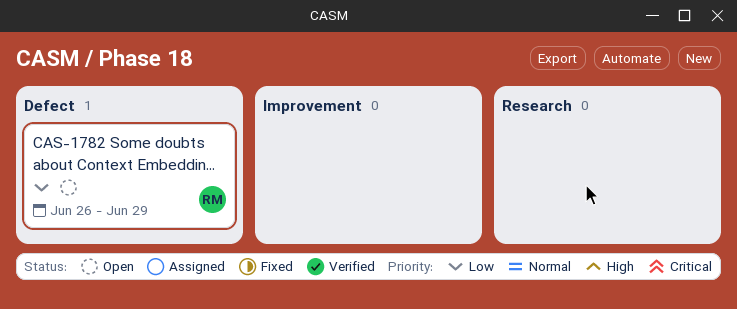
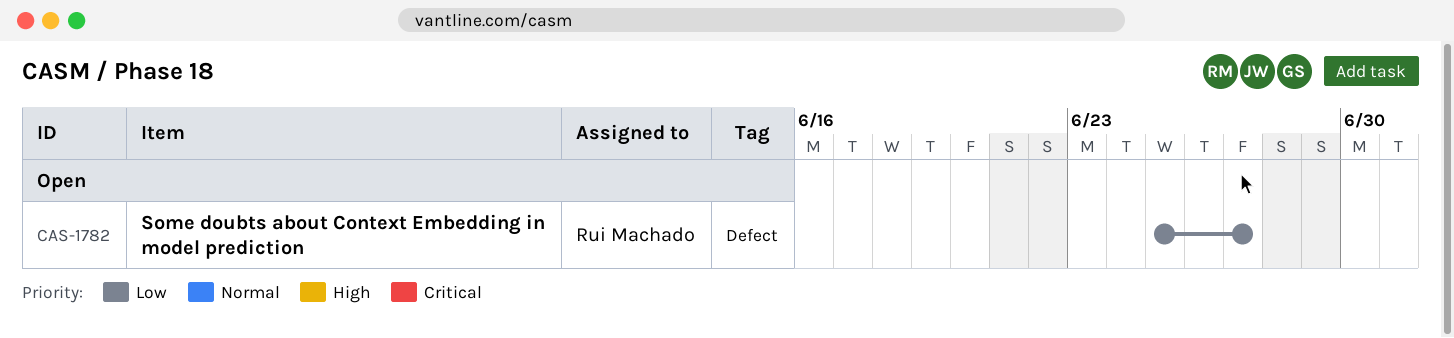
CAS-1782, start: Jun 26 -> Jun 25
CAS-1782, due: Jun 29 -> Jun 27

